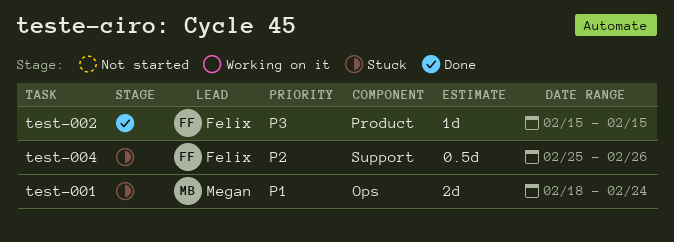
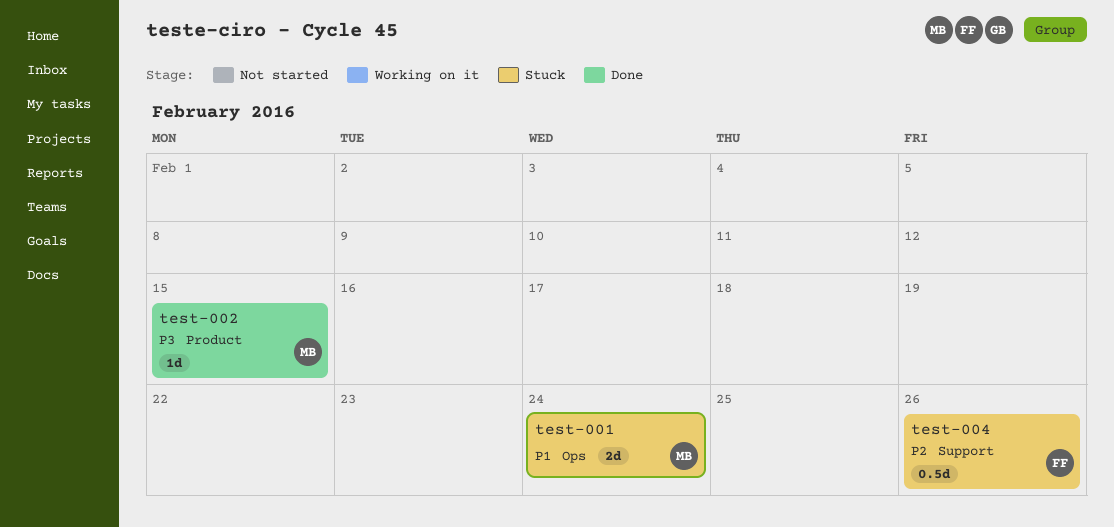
test-002, owner: Felix -> Megan

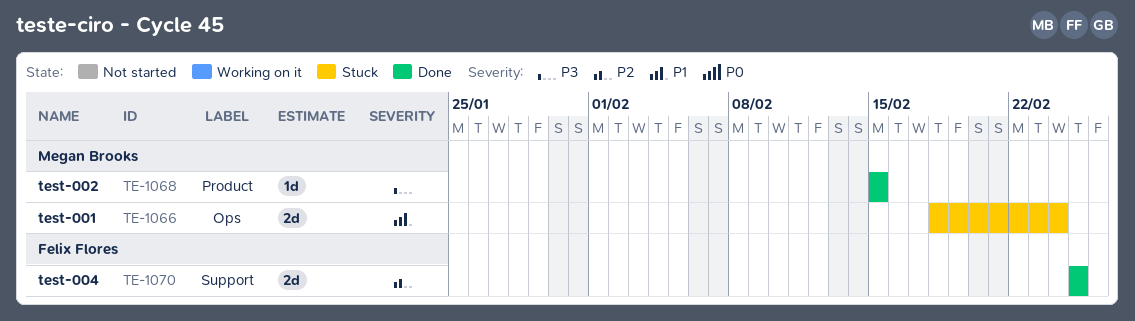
test-004, status: Stuck -> Done
test-004, estimate: 0.5d -> 2d
test-004, due: Feb 26 -> Feb 25

